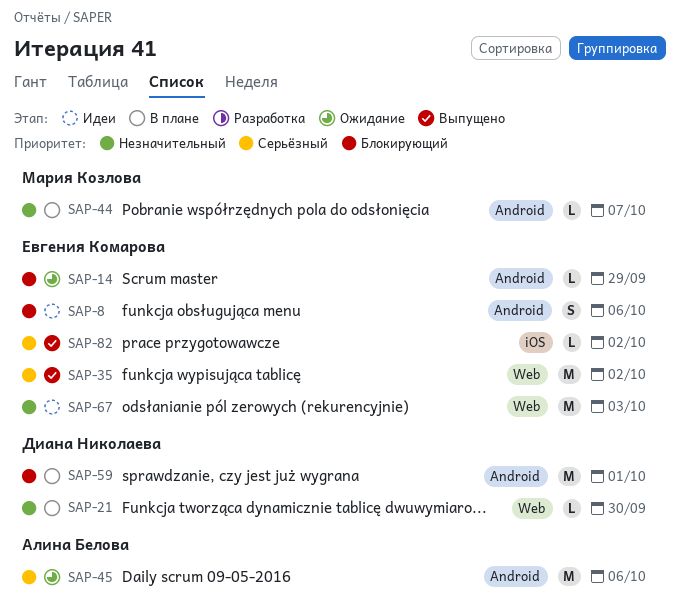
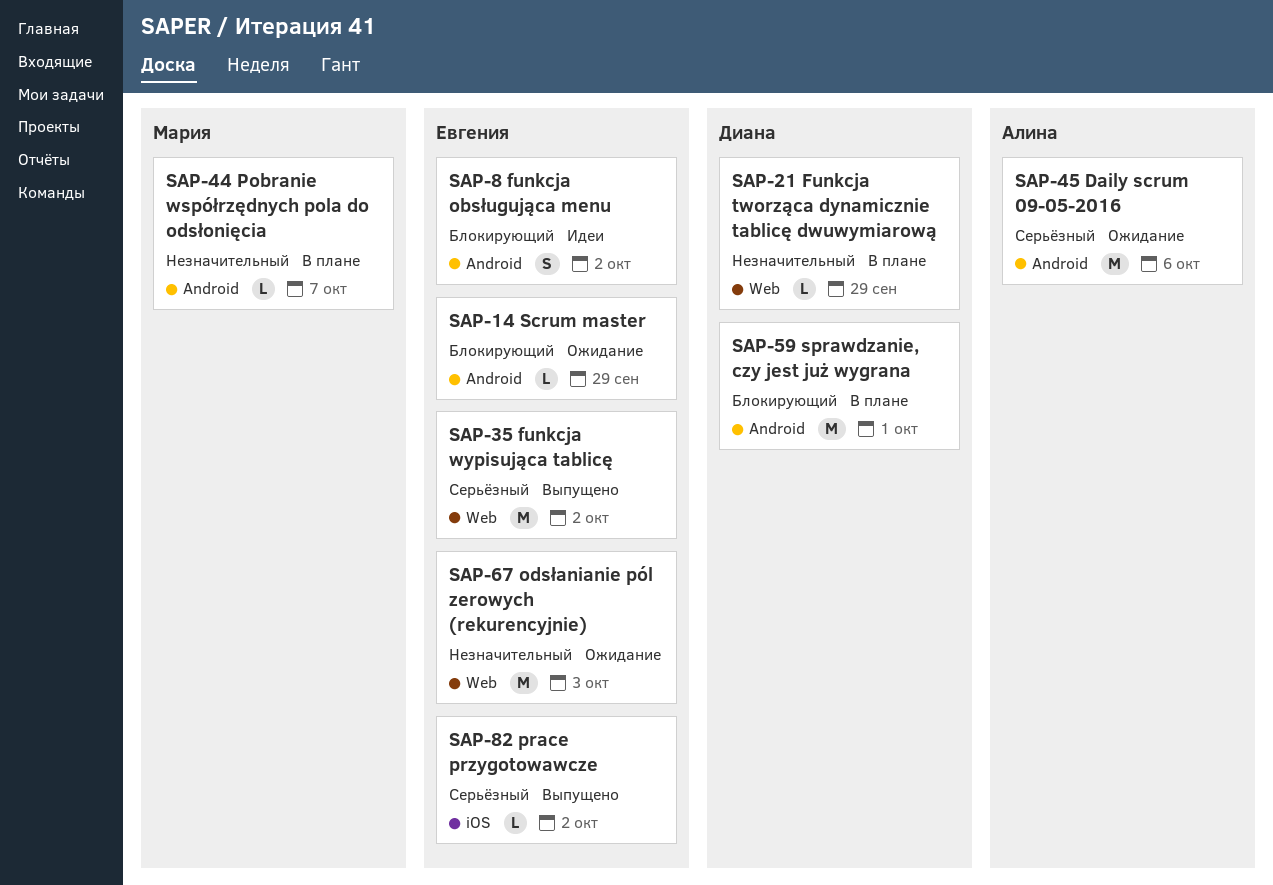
SAP-8, due: Oct 6 -> Oct 2
SAP-21, due: Sep 30 -> Sep 29
SAP-67, status: Идеи -> Ожидание

